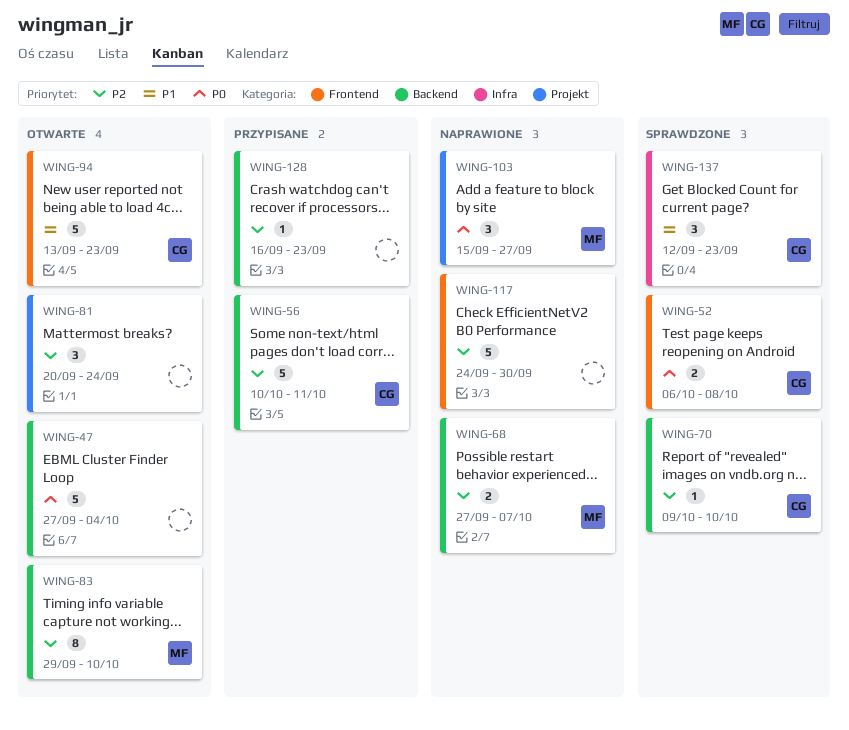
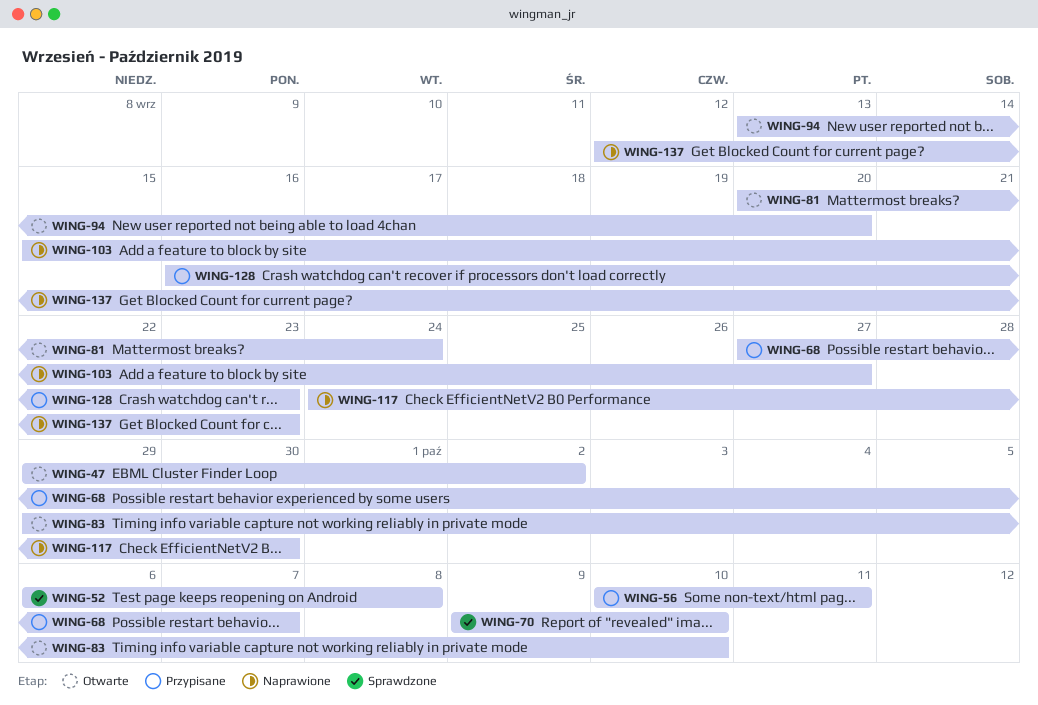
WING-47, start: Sep 27 -> Sep 29
WING-47, due: Oct 4 -> Oct 2
WING-68, status: Naprawione -> Przypisane
WING-94, due: Sep 23 -> Sep 20
WING-137, status: Sprawdzone -> Naprawione

